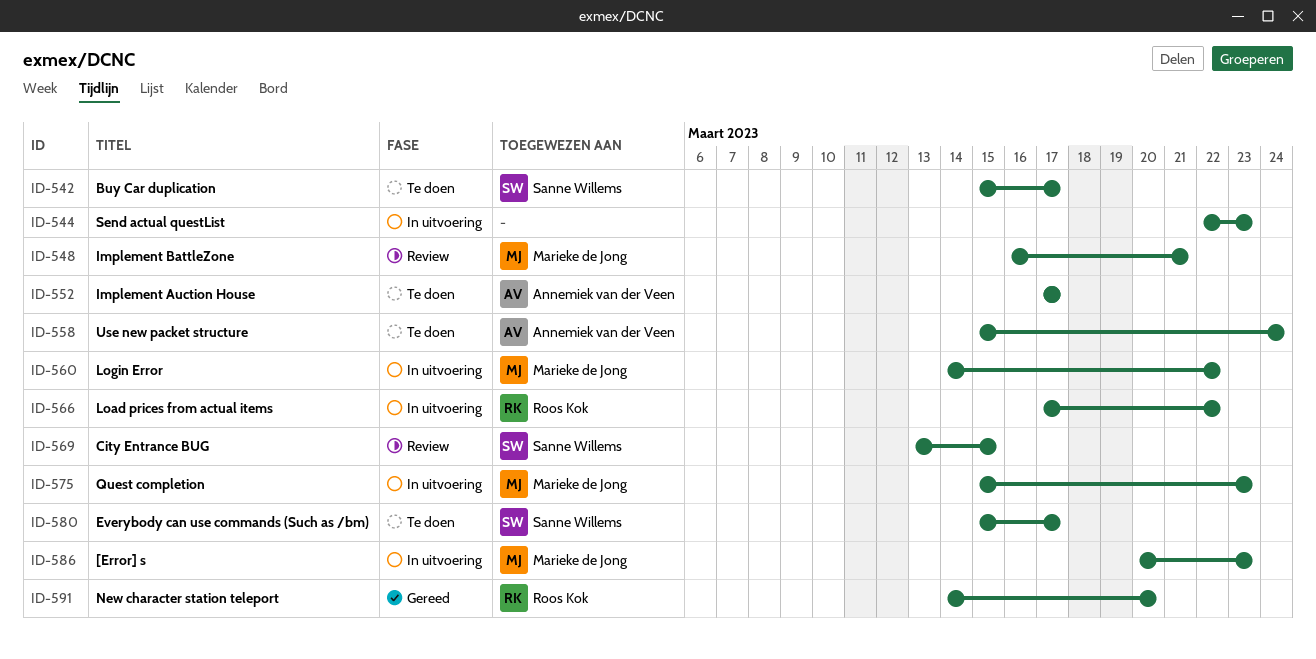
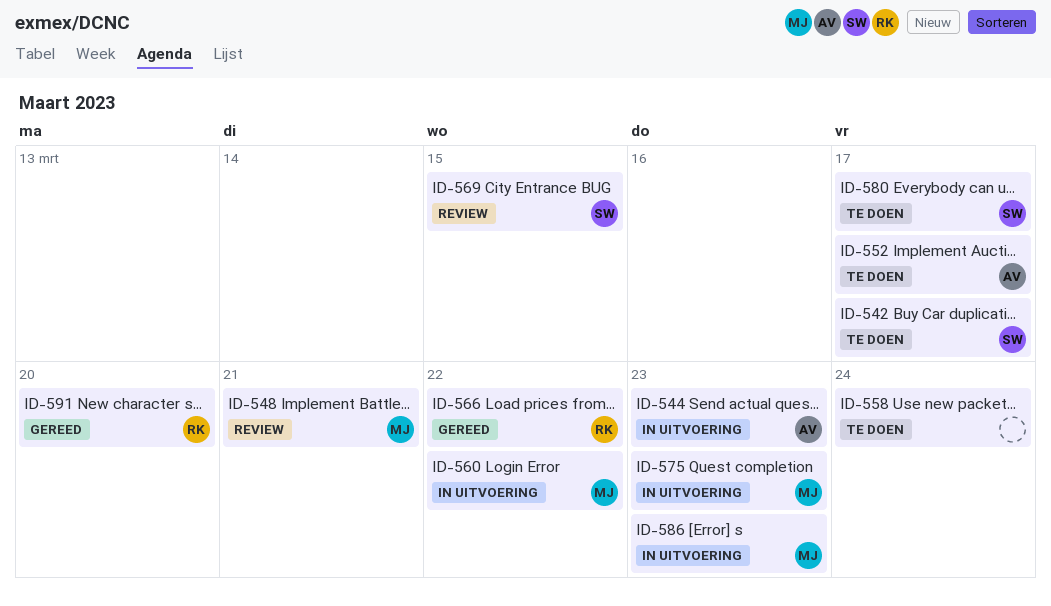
ID-544, owner: none -> Annemiek van der Veen
ID-558, owner: Annemiek van der Veen -> none
ID-566, status: In uitvoering -> Gereed

